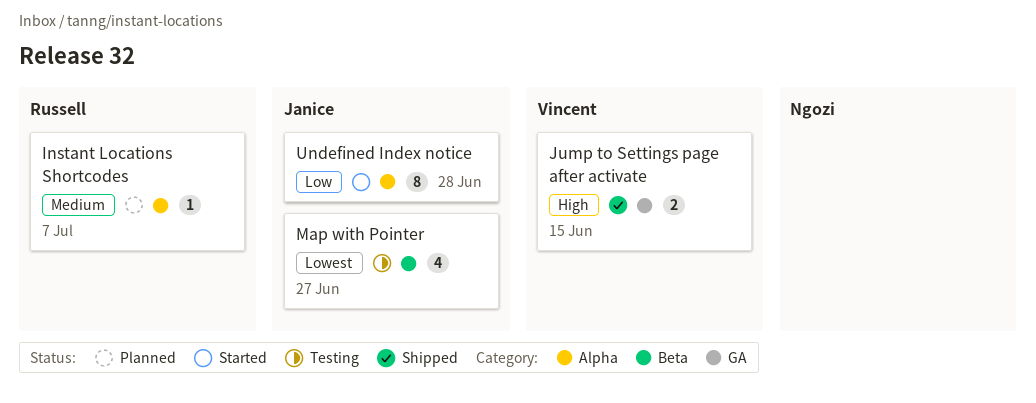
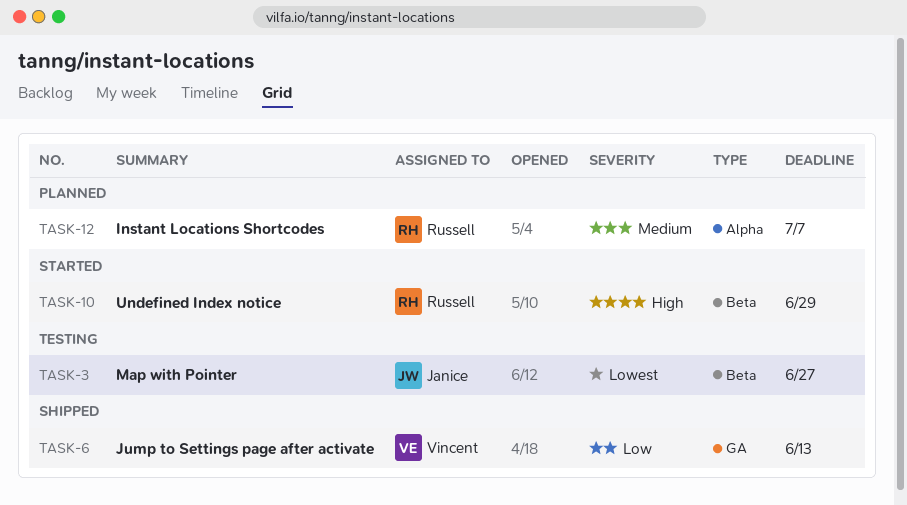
Jump to Settings page after activate, priority: High -> Low
Jump to Settings page after activate, due: Jun 15 -> Jun 13
Undefined Index notice, owner: Janice -> Russell
Undefined Index notice, priority: Low -> High
Undefined Index notice, label: Alpha -> Beta
Undefined Index notice, due: Jun 28 -> Jun 29

